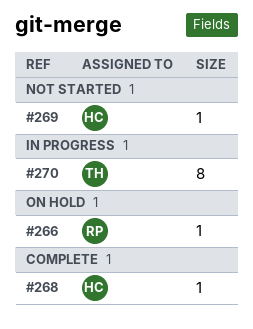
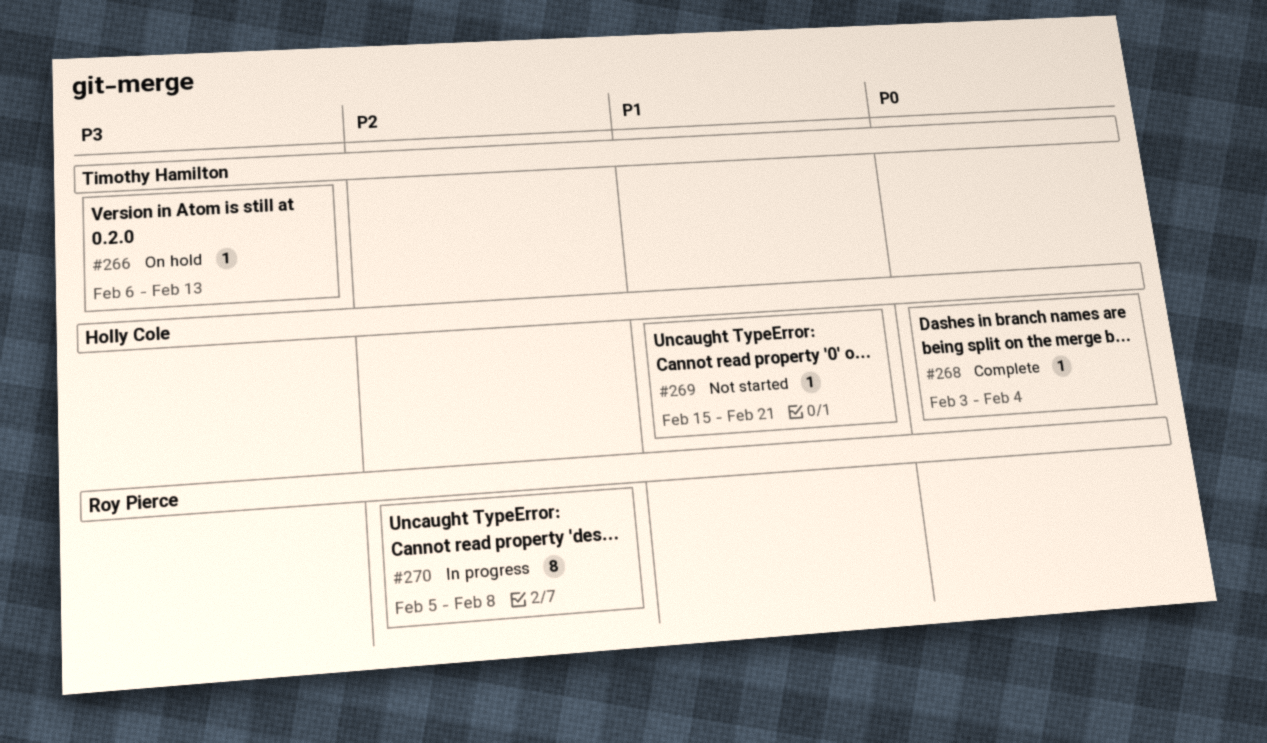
#266, owner: Roy Pierce -> Timothy Hamilton
#270, owner: Timothy Hamilton -> Roy Pierce

